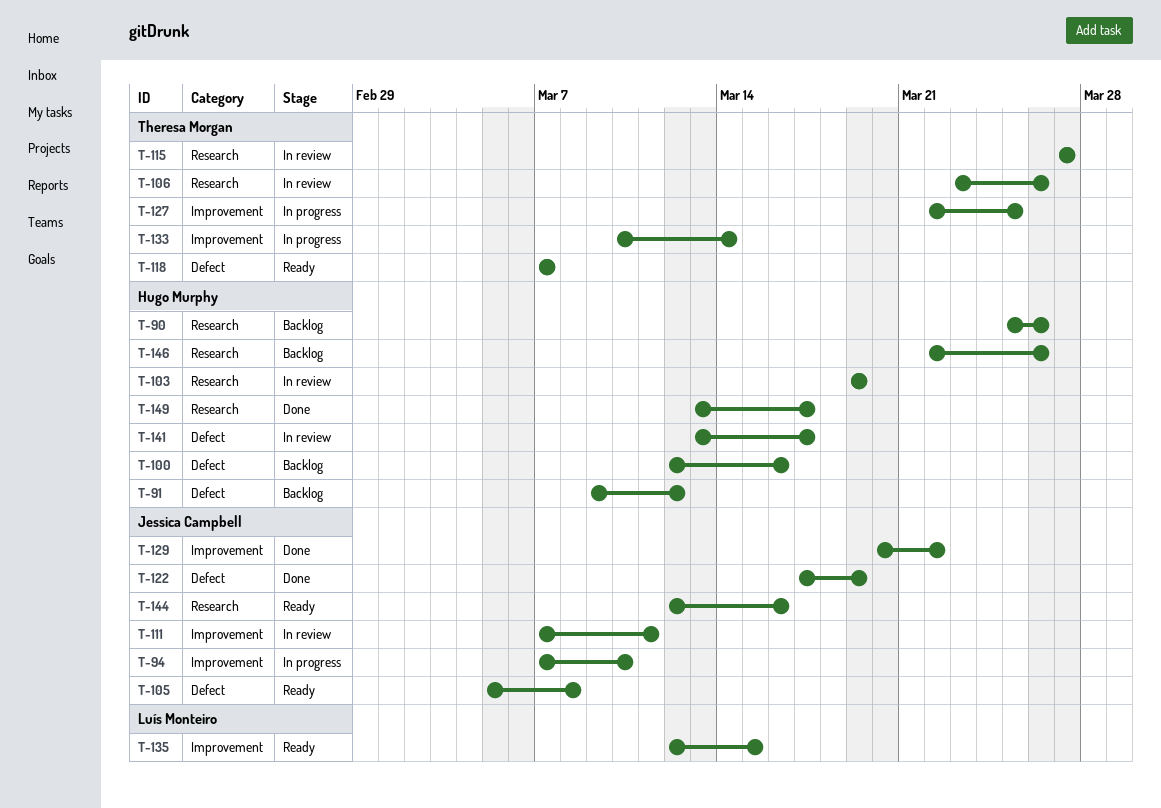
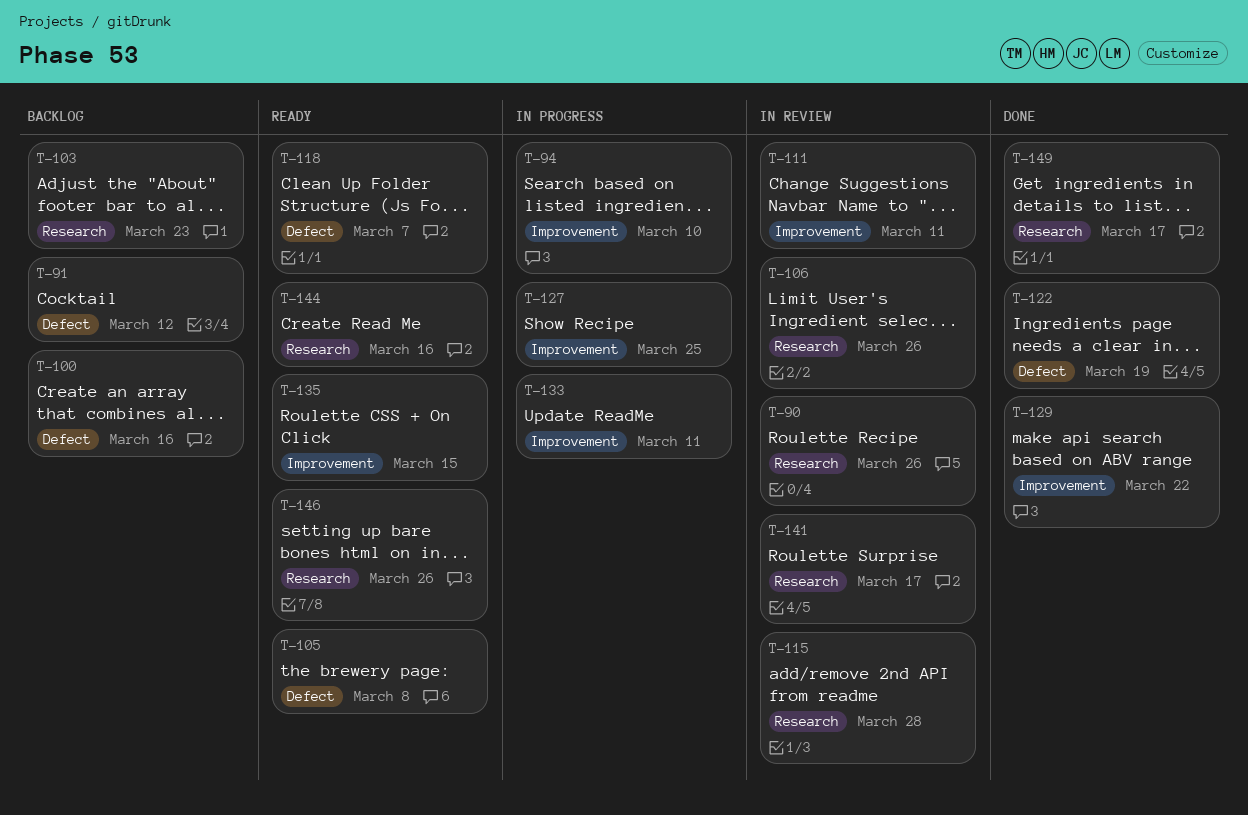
T-90, status: Backlog -> In review
T-103, status: In review -> Backlog
T-103, due: Mar 19 -> Mar 23
T-115, due: Mar 27 -> Mar 28
T-133, due: Mar 14 -> Mar 11
T-141, label: Defect -> Research
T-146, status: Backlog -> Ready

